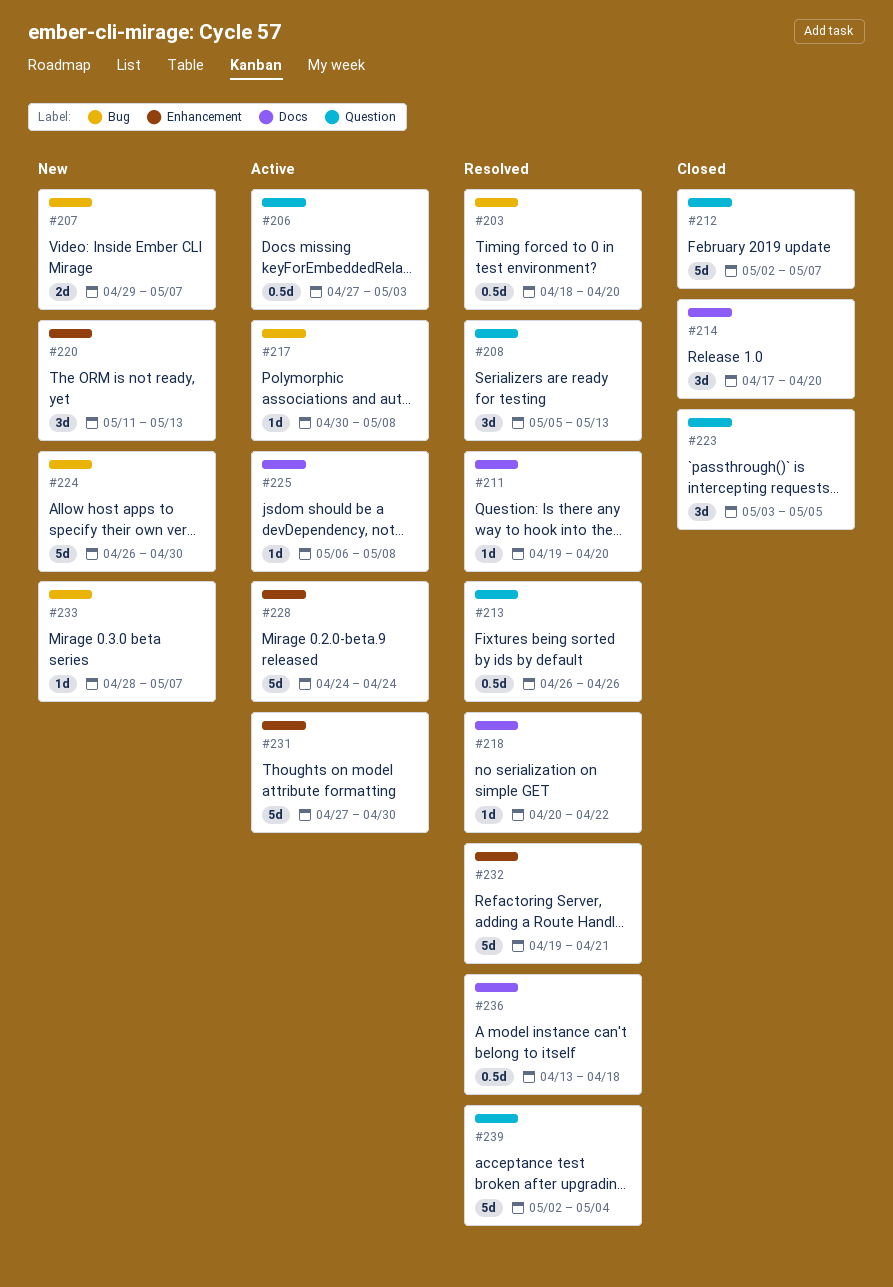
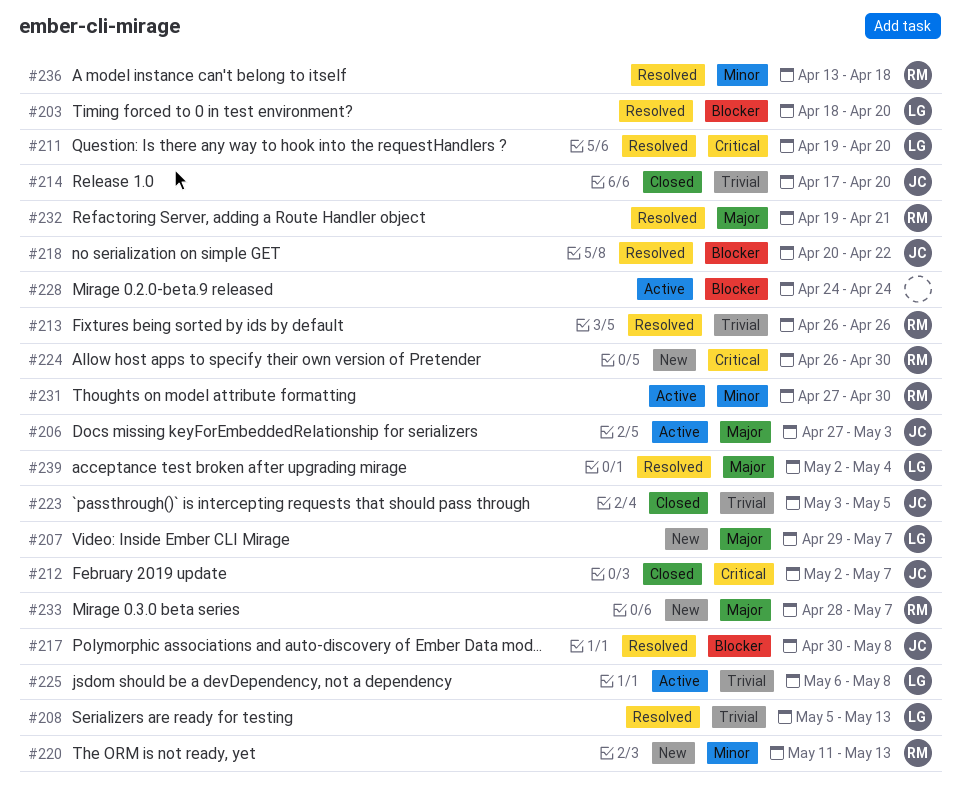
#217, status: Active -> Resolved

